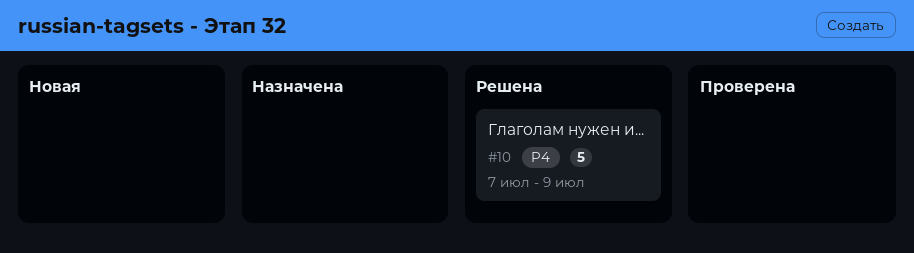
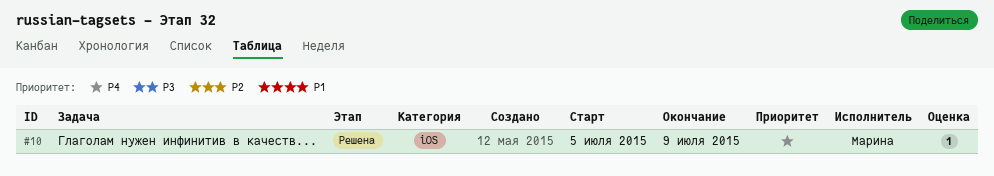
#10, estimate: 5 -> 1
#10, start: Jul 7 -> Jul 5

